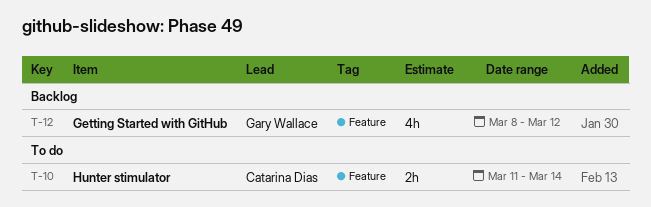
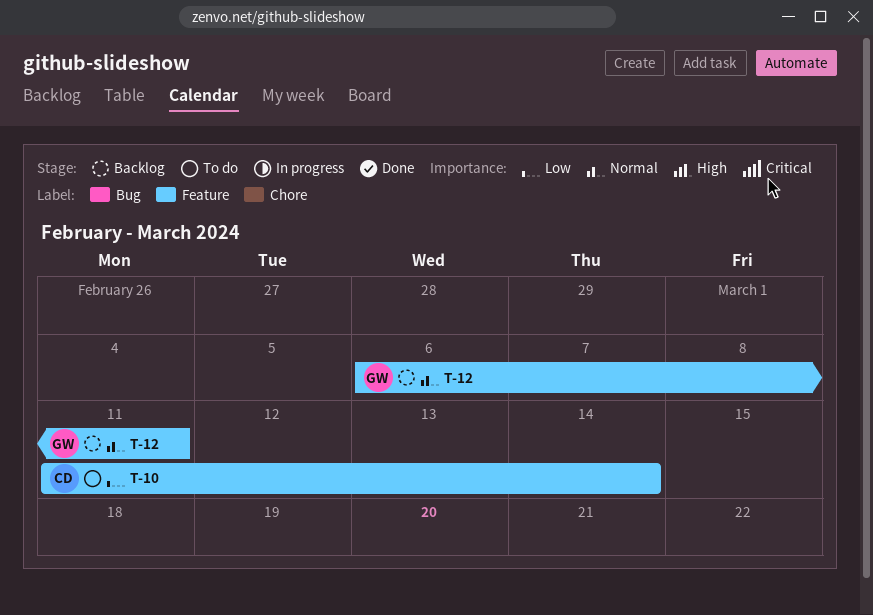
T-12, start: Mar 8 -> Mar 6
T-12, due: Mar 12 -> Mar 11

